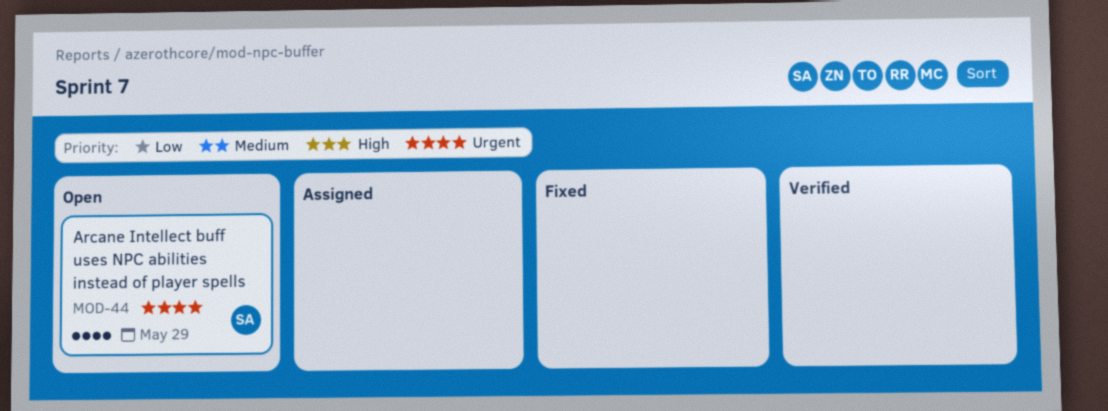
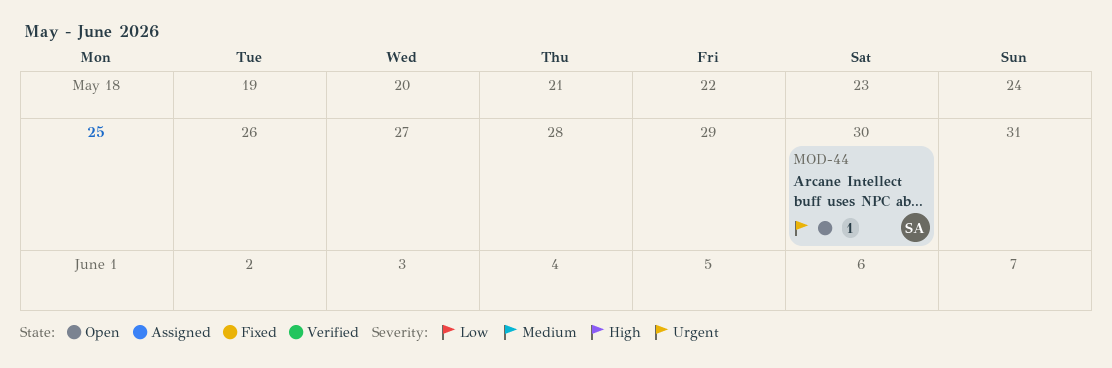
MOD-44, estimate: 4 -> 1
MOD-44, due: May 29 -> May 30

